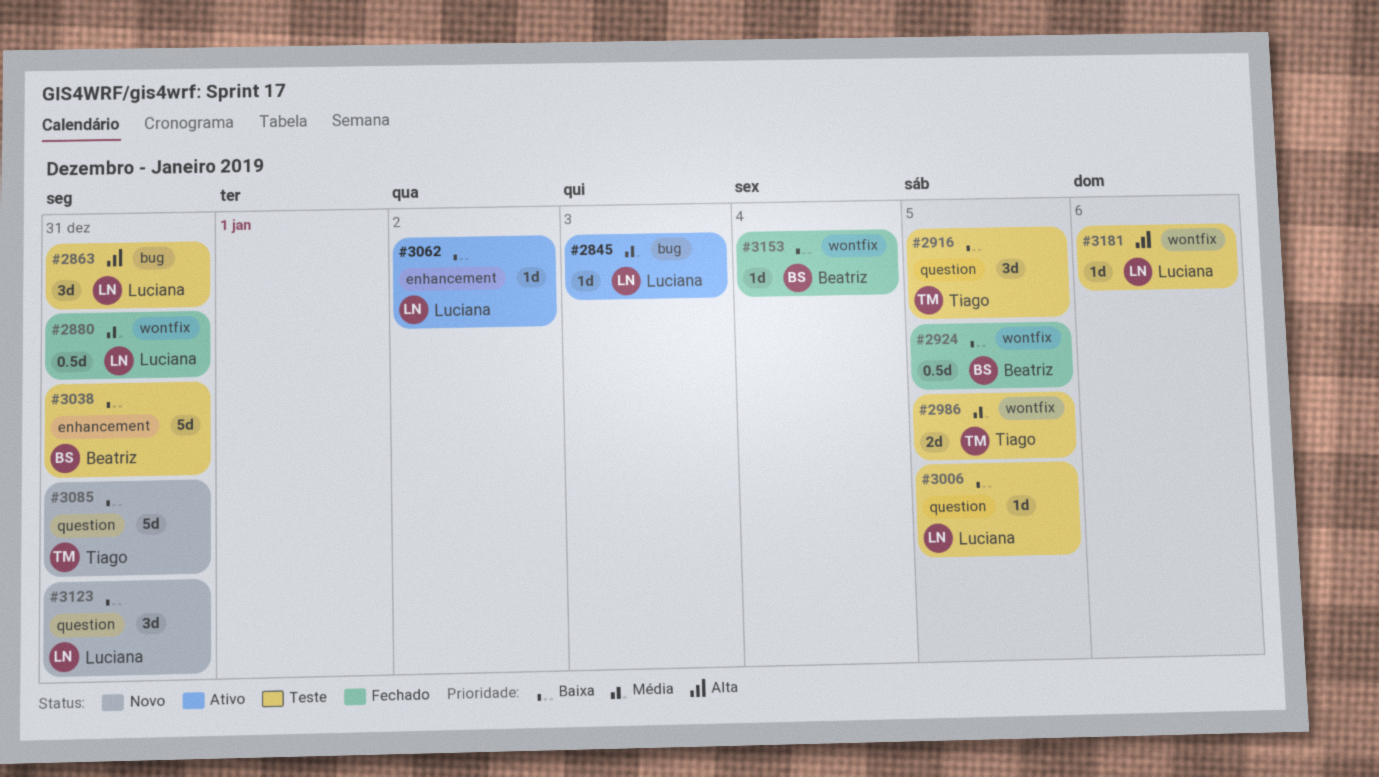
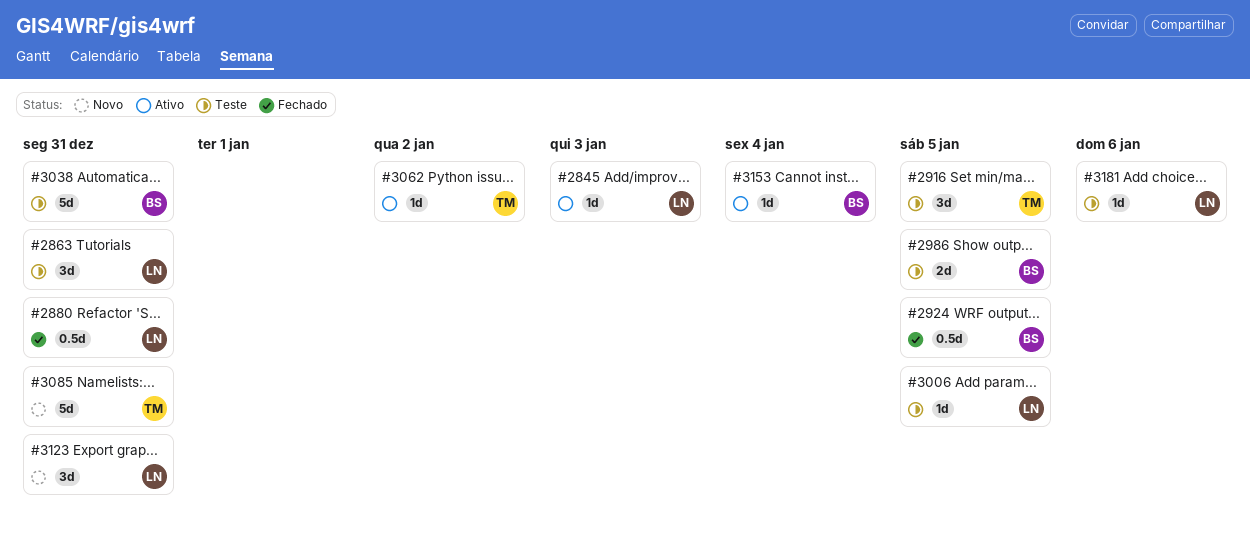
#2986, owner: Tiago -> Beatriz
#3062, owner: Luciana -> Tiago
#3153, status: Fechado -> Ativo

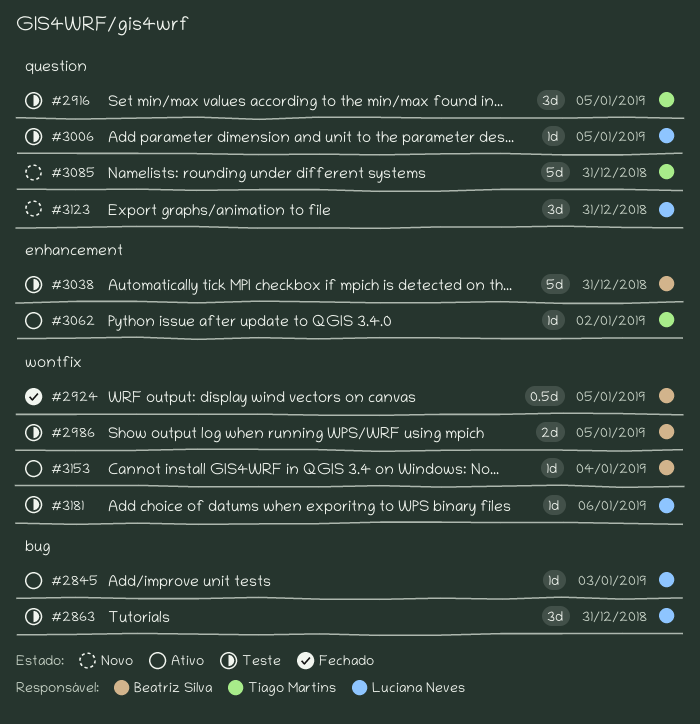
#2880: present -> none

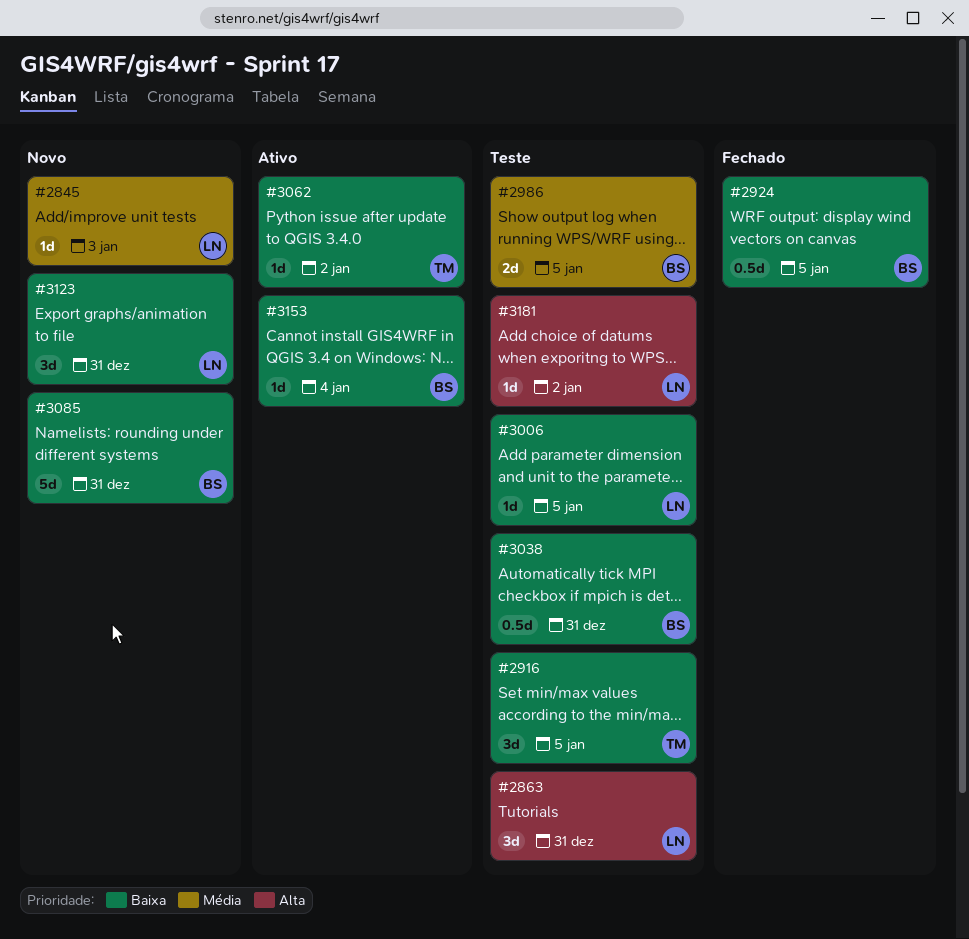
#2845, status: Ativo -> Novo
#3038, estimate: 5d -> 0.5d
#3085, owner: Tiago Martins -> Beatriz Silva
#3181, due: Jan 6 -> Jan 2

